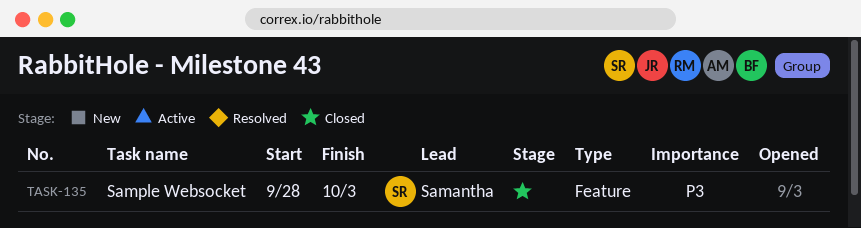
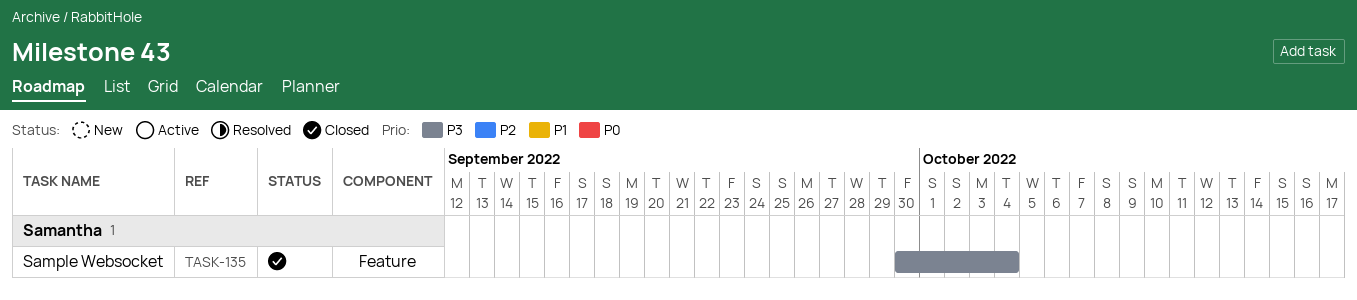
TASK-135, start: Sep 28 -> Sep 30
TASK-135, due: Oct 3 -> Oct 4

